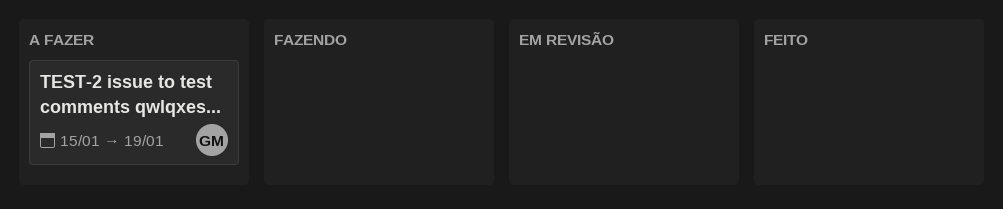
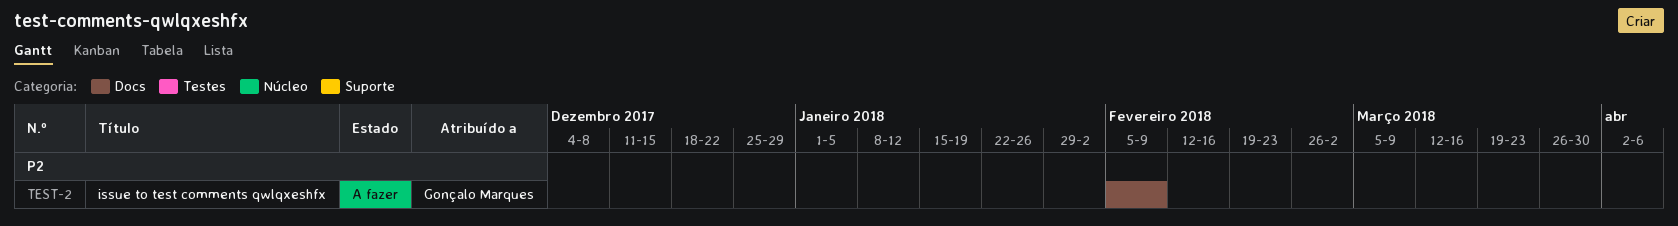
TEST-2, start: Jan 15 -> Feb 5
TEST-2, due: Jan 19 -> Feb 9

